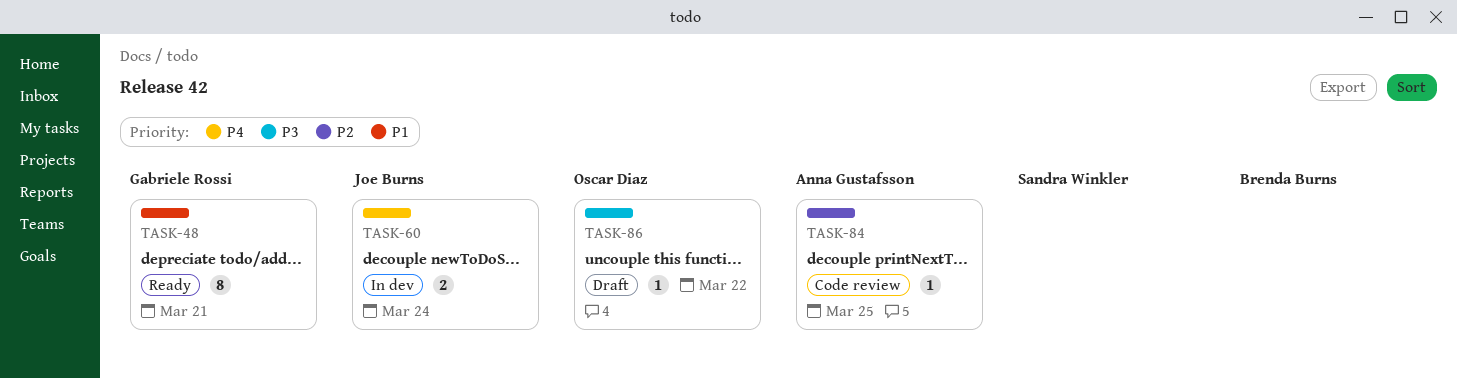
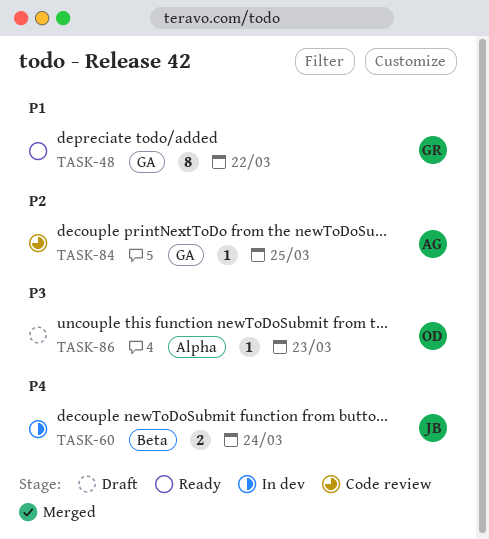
TASK-48, due: Mar 21 -> Mar 22
TASK-86, due: Mar 22 -> Mar 23

